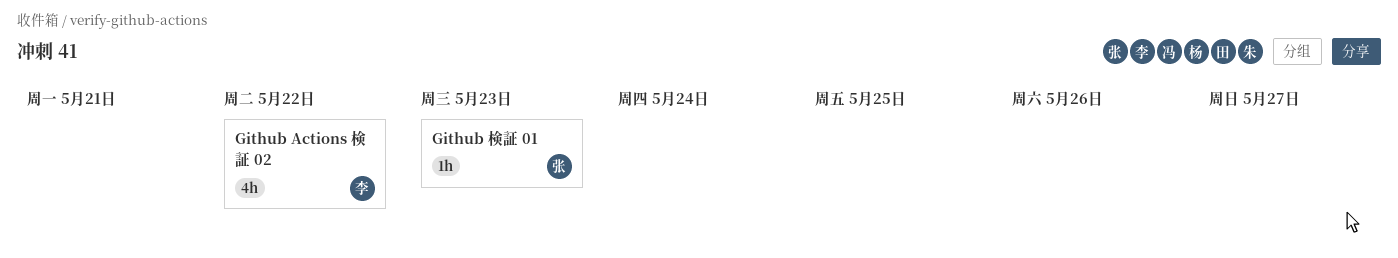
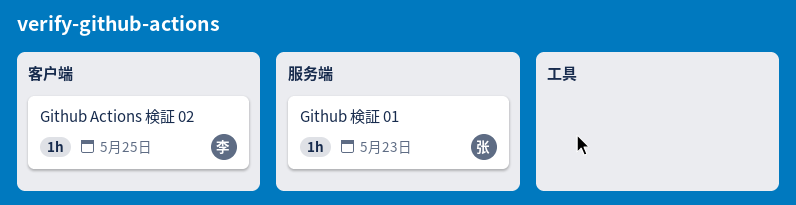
Github Actions 検証 02, estimate: 4h -> 1h
Github Actions 検証 02, due: May 22 -> May 25

